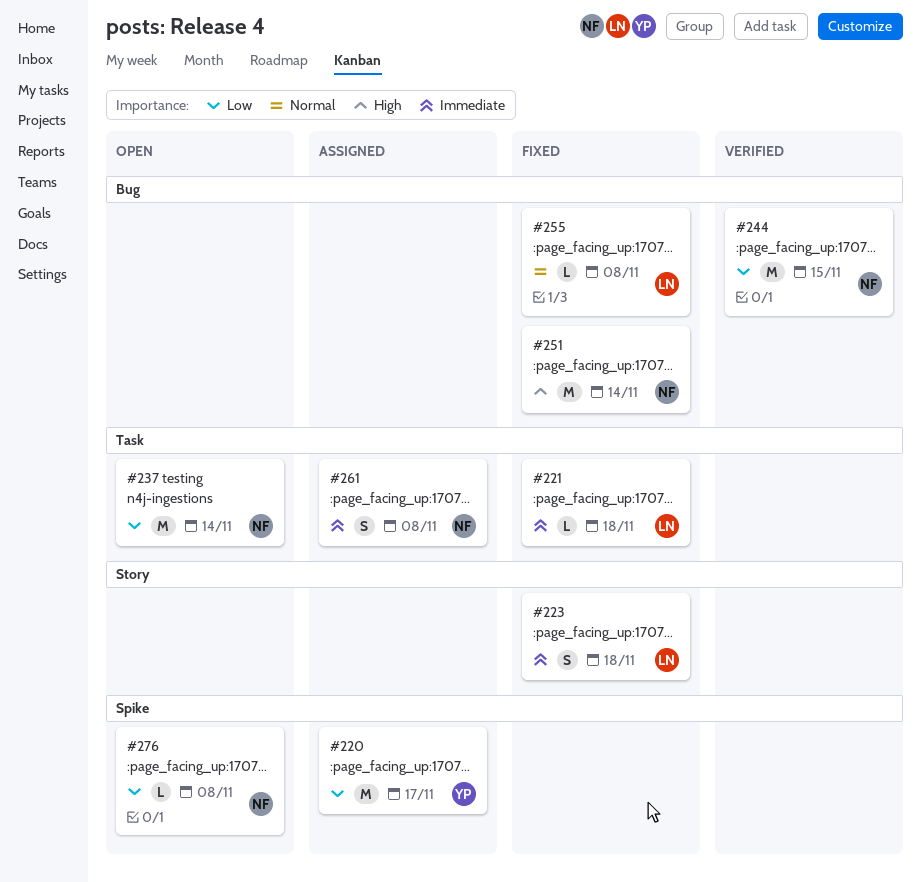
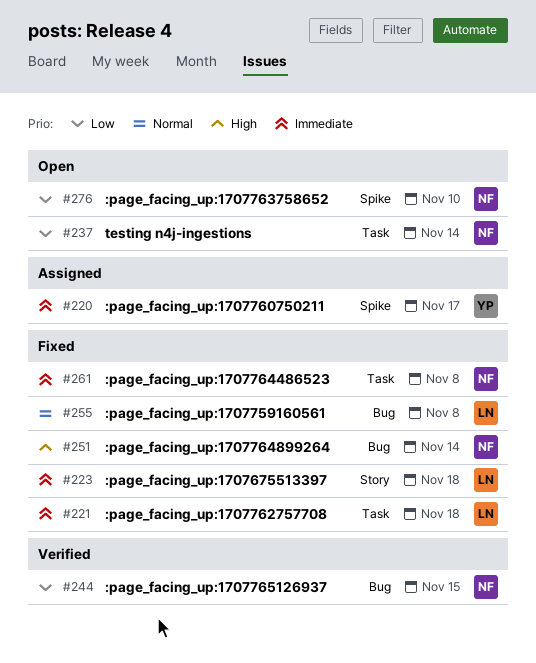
#220, priority: Low -> Immediate
#261, status: Assigned -> Fixed
#276, due: Nov 8 -> Nov 10

